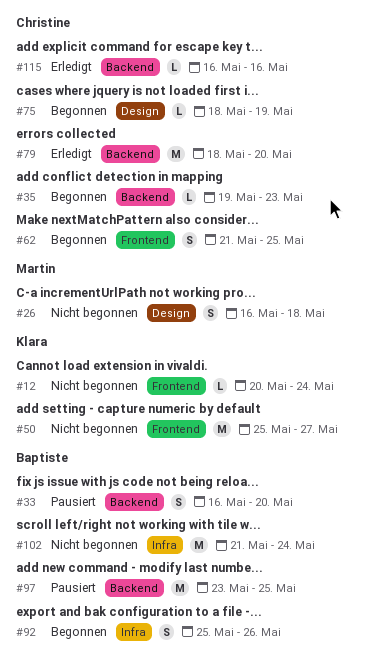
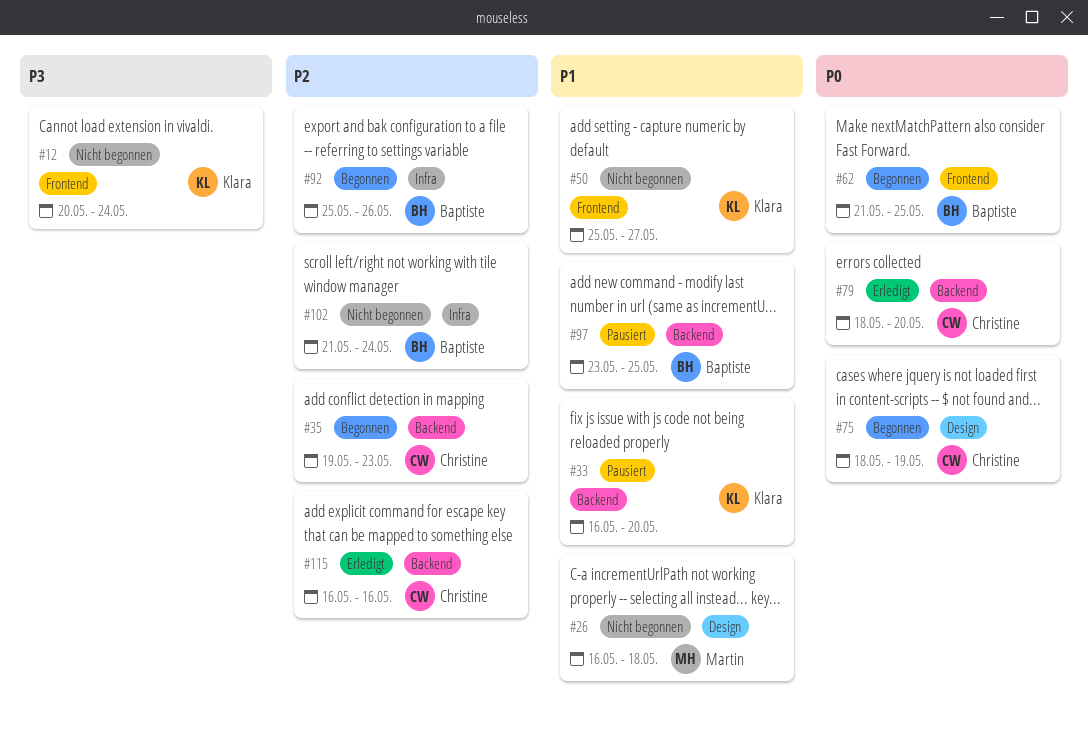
#33, owner: Baptiste -> Klara
#62, owner: Christine -> Baptiste

